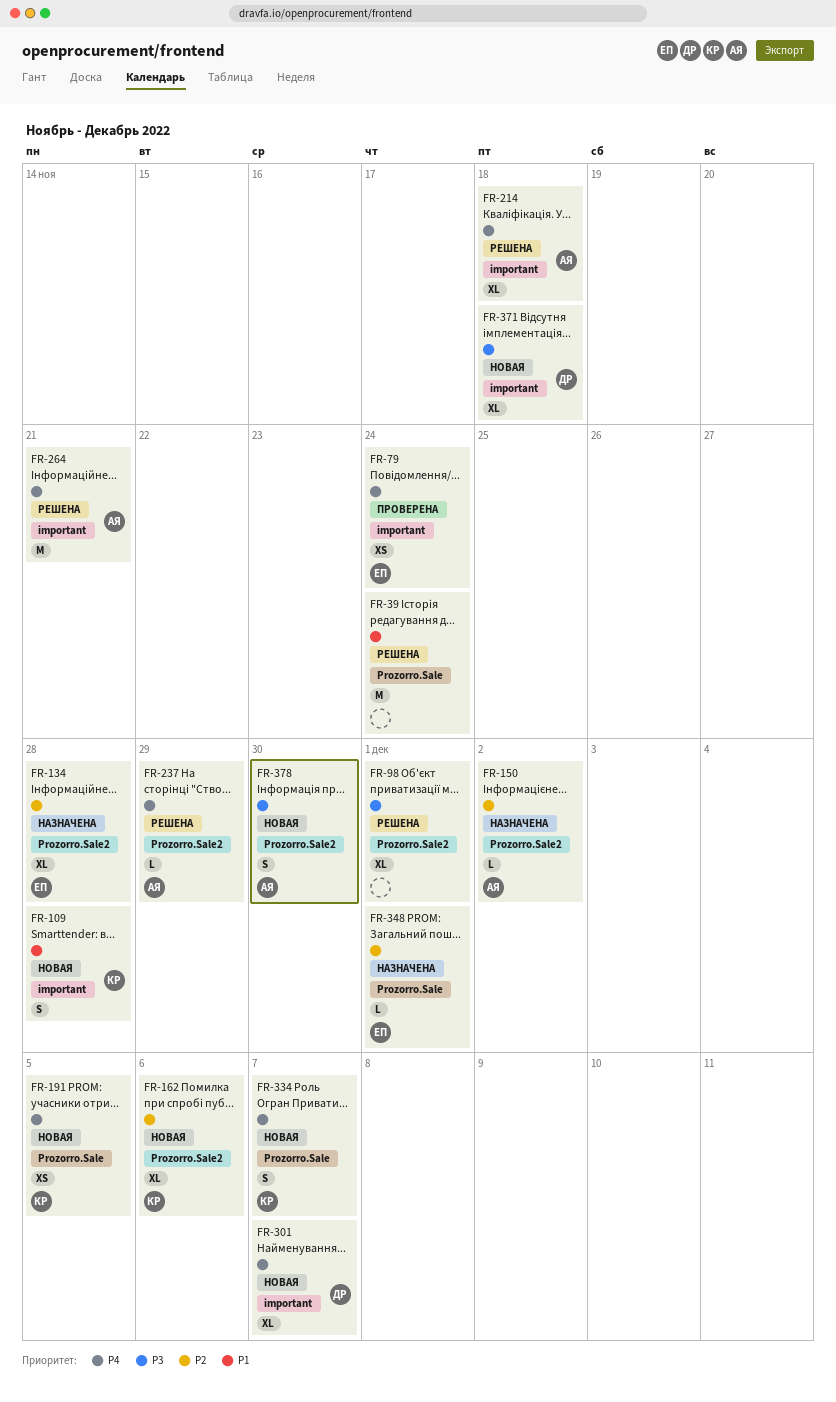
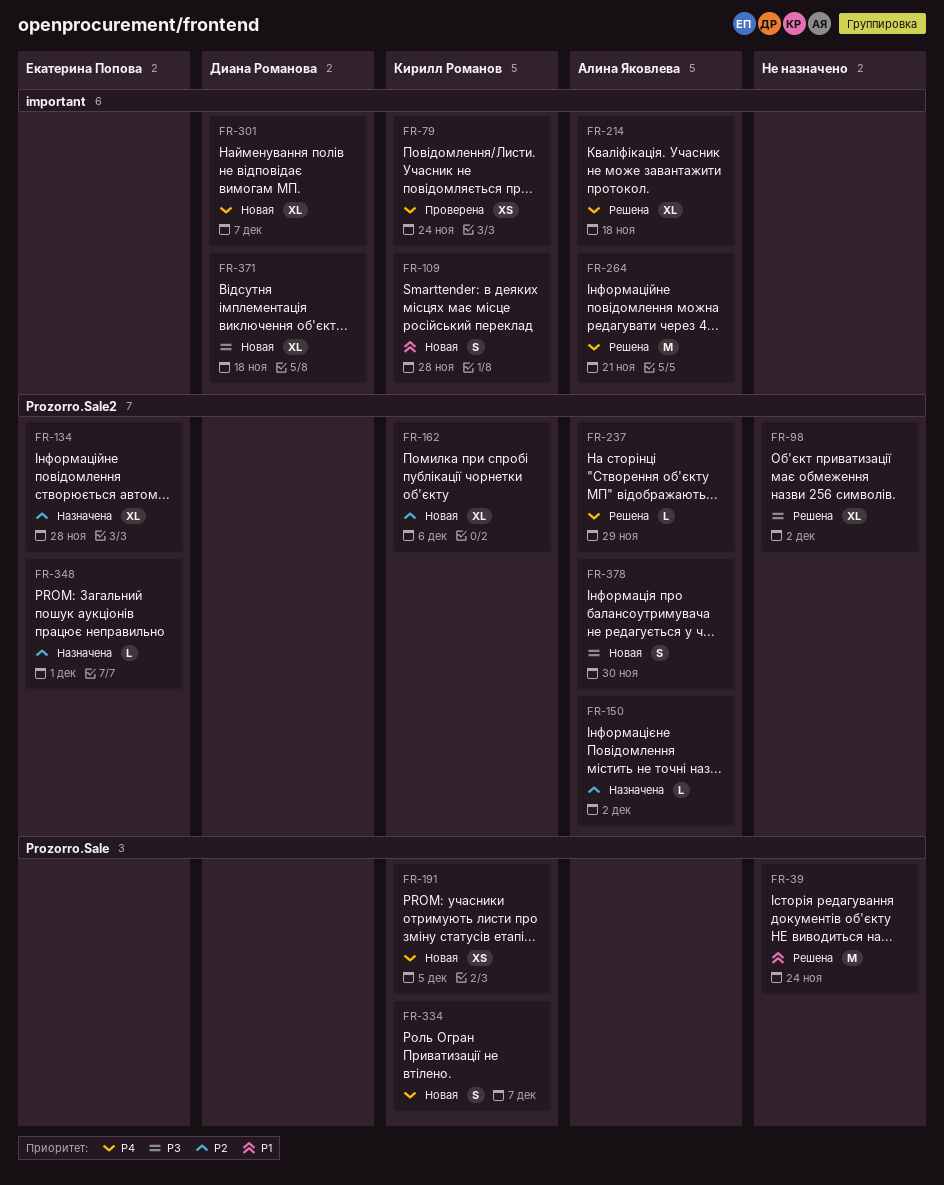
FR-79, owner: Екатерина Попова -> Кирилл Романов
FR-98, due: Dec 1 -> Dec 2
FR-348, label: Prozorro.Sale -> Prozorro.Sale2

